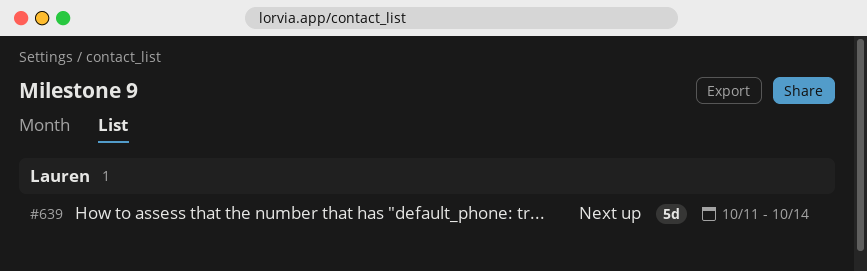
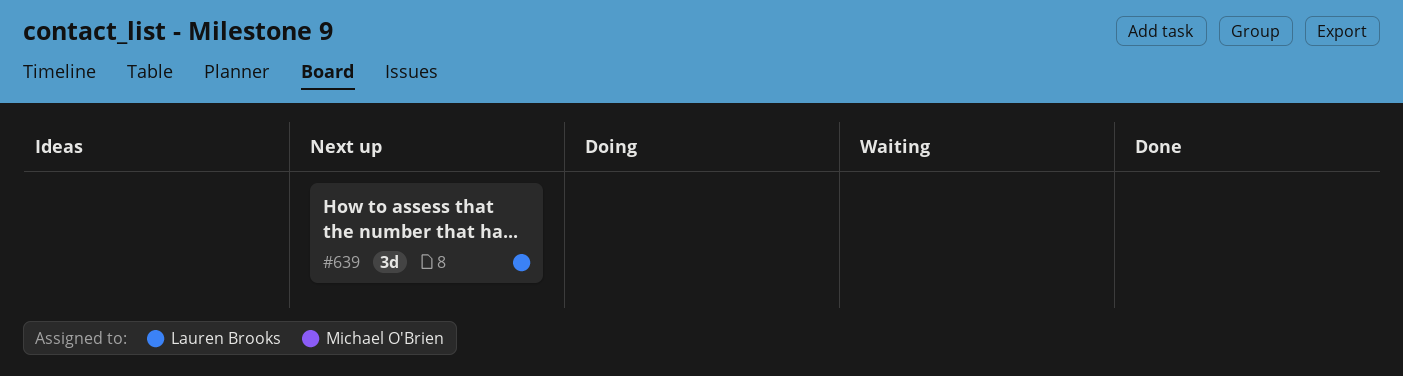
#639, estimate: 5d -> 3d

